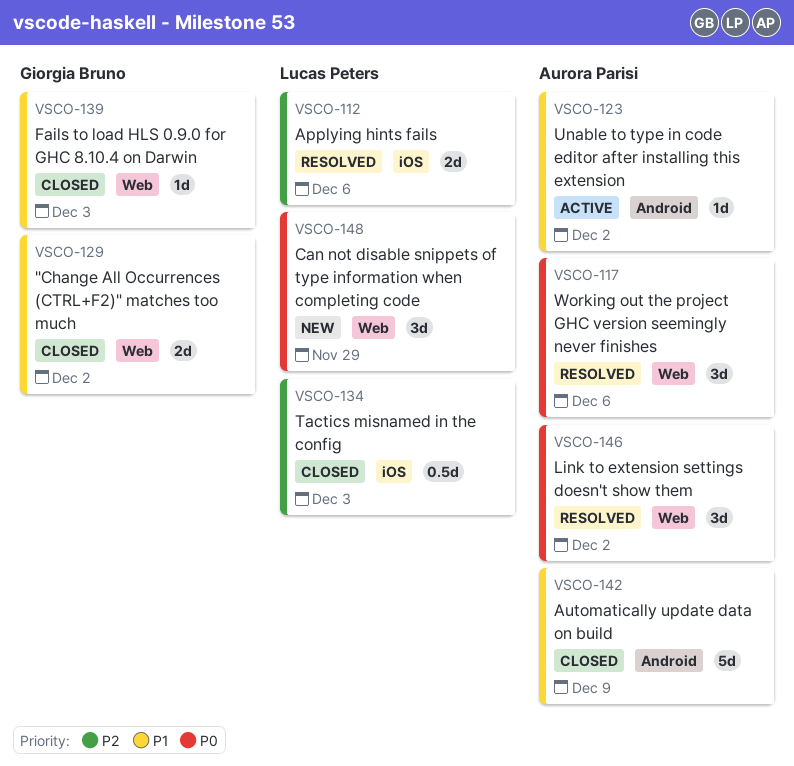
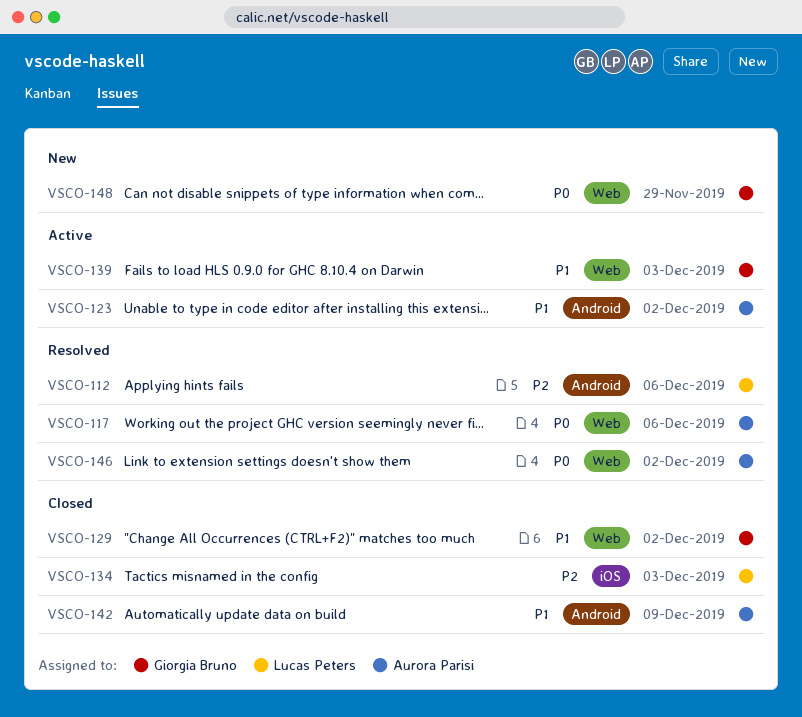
VSCO-112, label: iOS -> Android
VSCO-139, status: Closed -> Active
VSCO-148, owner: Lucas Peters -> Giorgia Bruno

